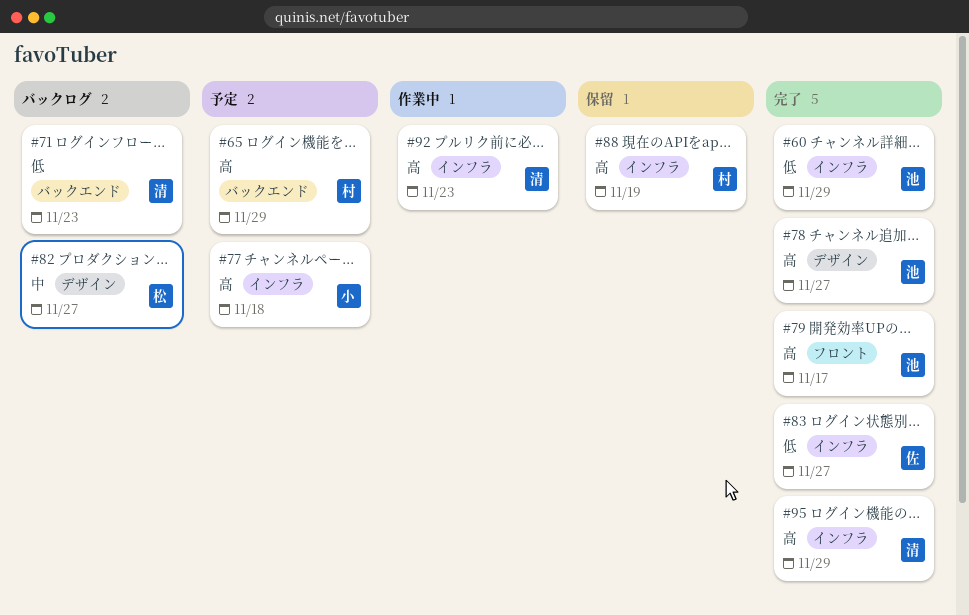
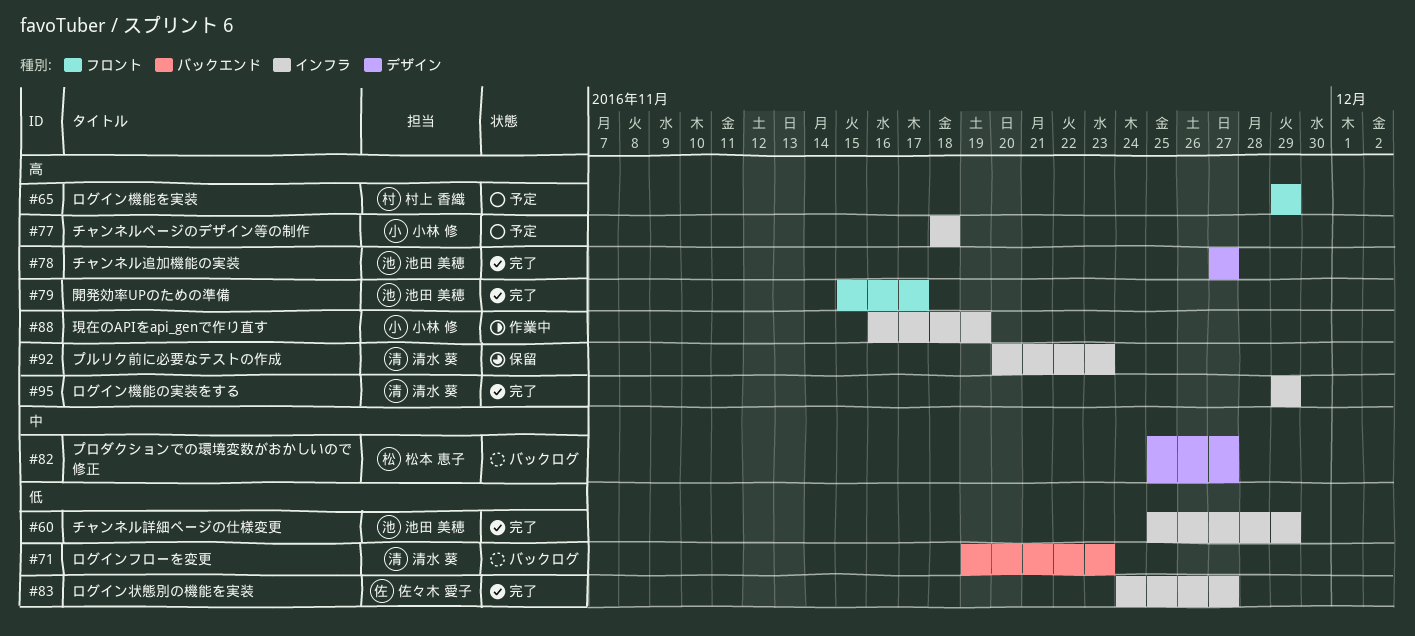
#65, label: バックエンド -> フロント
#88, status: 保留 -> 作業中
#88, owner: 村上 香織 -> 小林 修
#92, status: 作業中 -> 保留

